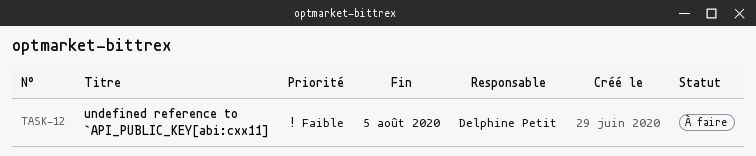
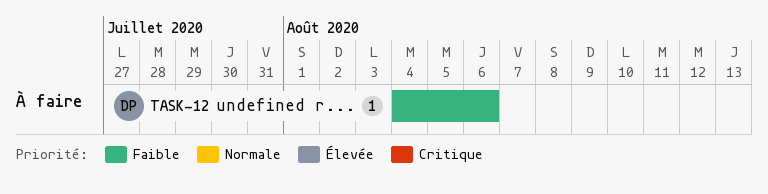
TASK-12, due: Aug 5 -> Aug 6

